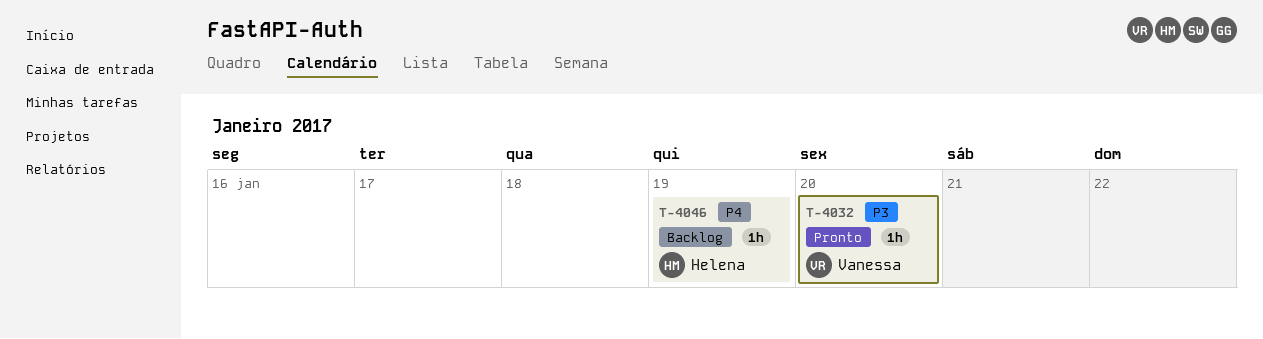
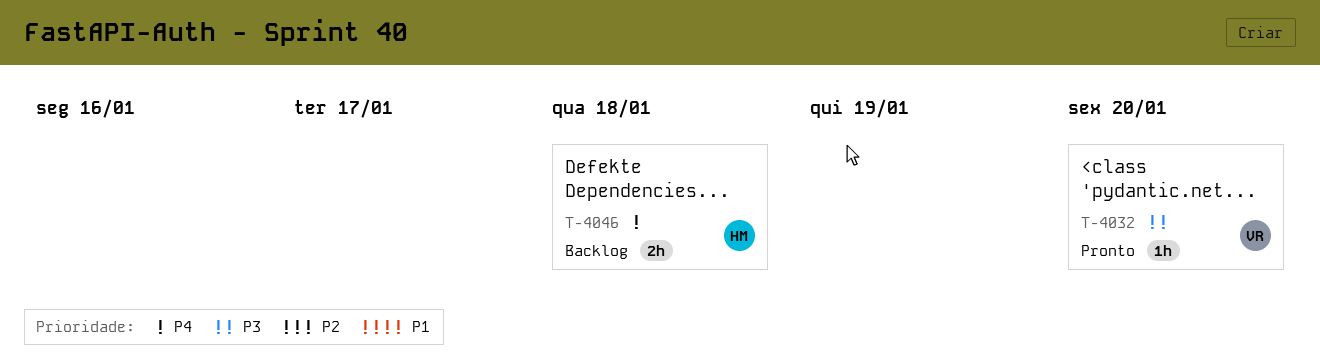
T-4046, estimate: 1h -> 2h
T-4046, due: Jan 19 -> Jan 18

